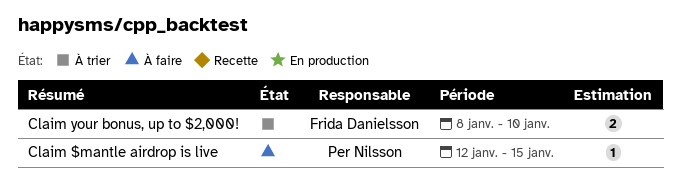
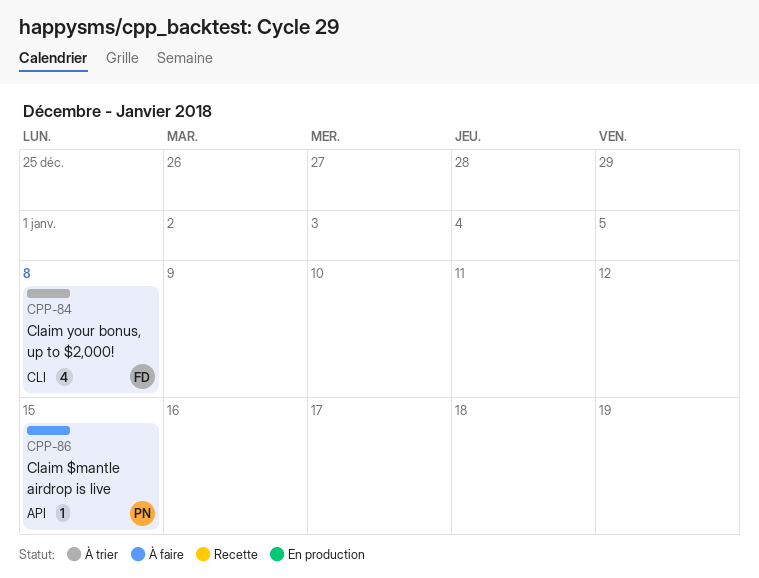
Claim your bonus, up to $2,000!, estimate: 2 -> 4
Claim your bonus, up to $2,000!, due: Jan 10 -> Jan 8

